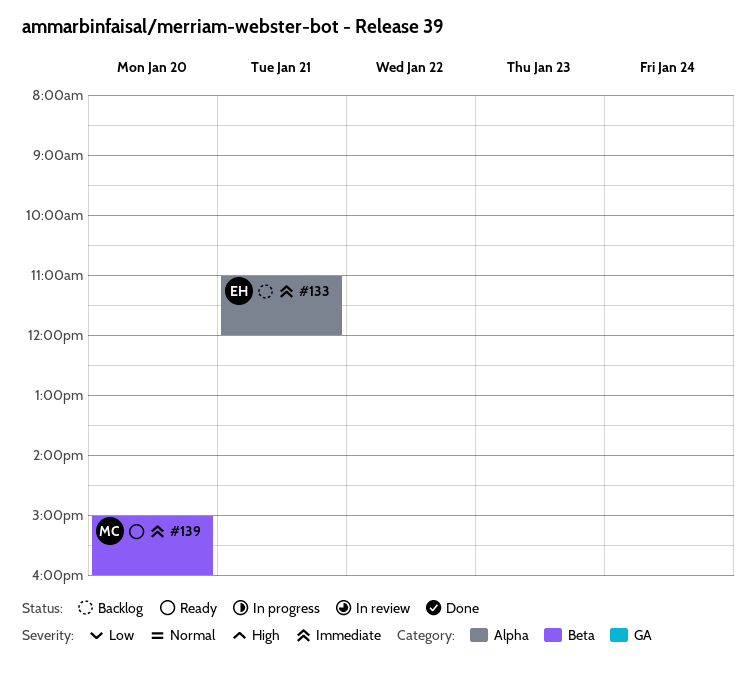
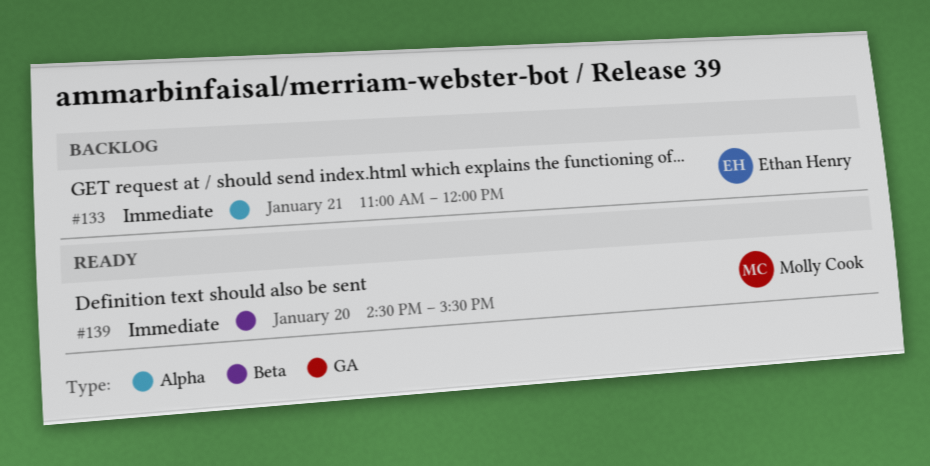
#139, begins: 15:00 -> 14:30
#139, ends: 16:00 -> 15:30

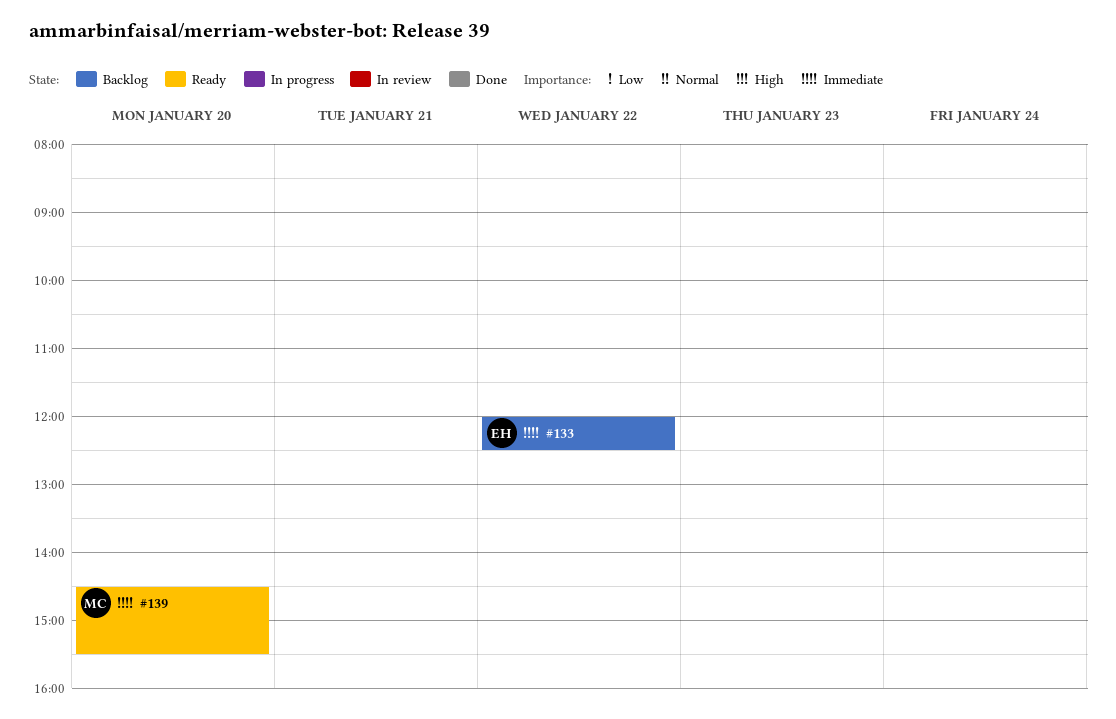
#133, day: Jan 21 -> Jan 22
#133, begins: 11:00 -> 12:00
#133, ends: 12:00 -> 12:30

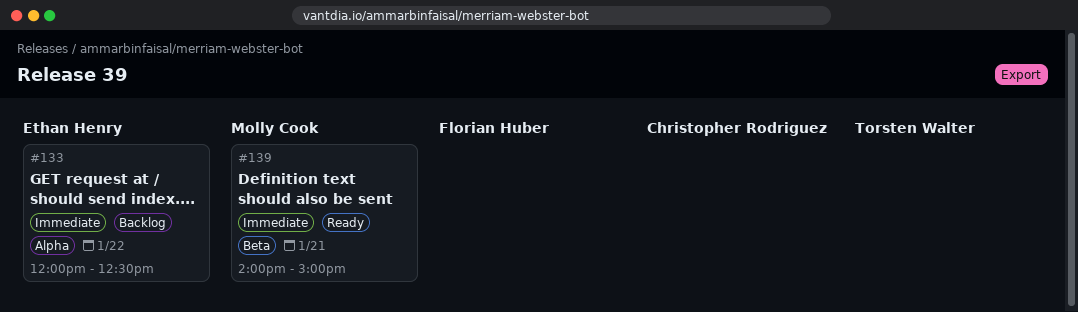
#139, day: Jan 20 -> Jan 21
#139, begins: 14:30 -> 14:00
#139, ends: 15:30 -> 15:00

